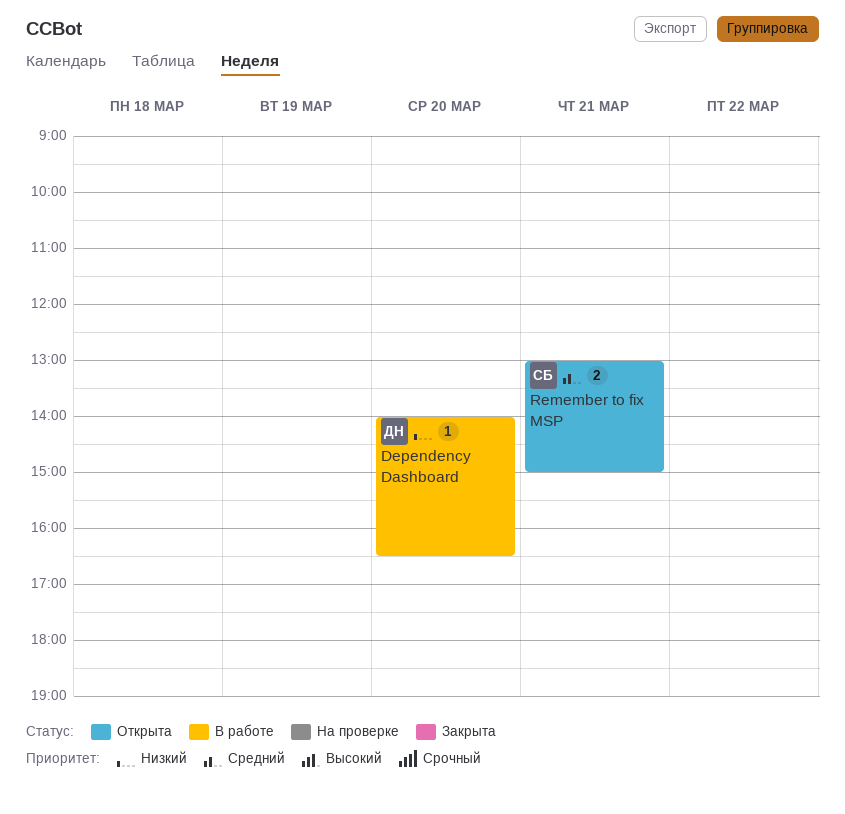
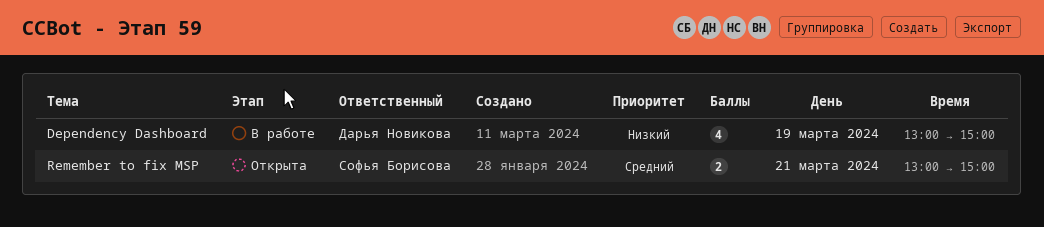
Dependency Dashboard, estimate: 1 -> 4
Dependency Dashboard, day: Mar 20 -> Mar 19
Dependency Dashboard, begins: 14:00 -> 13:00
Dependency Dashboard, ends: 16:30 -> 15:00

